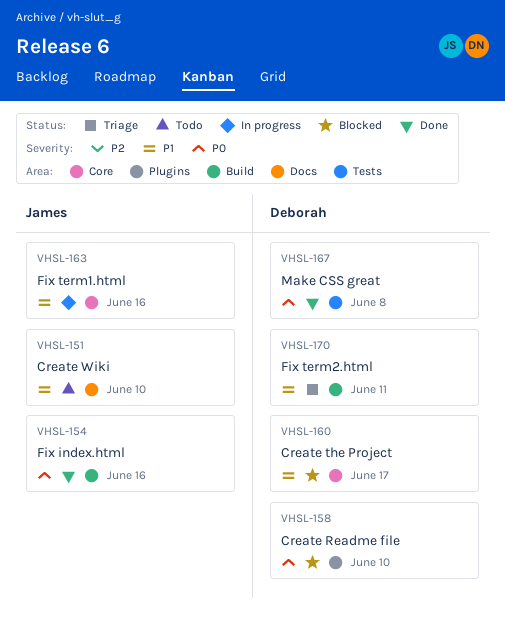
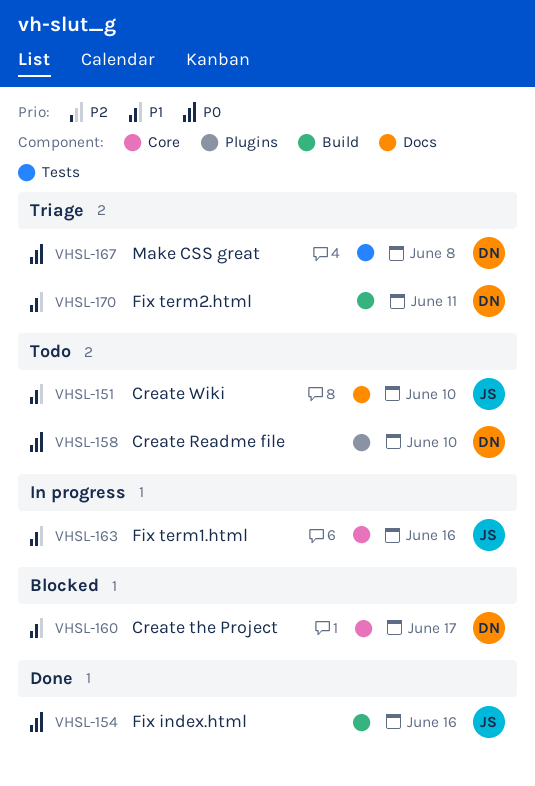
VHSL-158, status: Blocked -> Todo
VHSL-167, status: Done -> Triage

